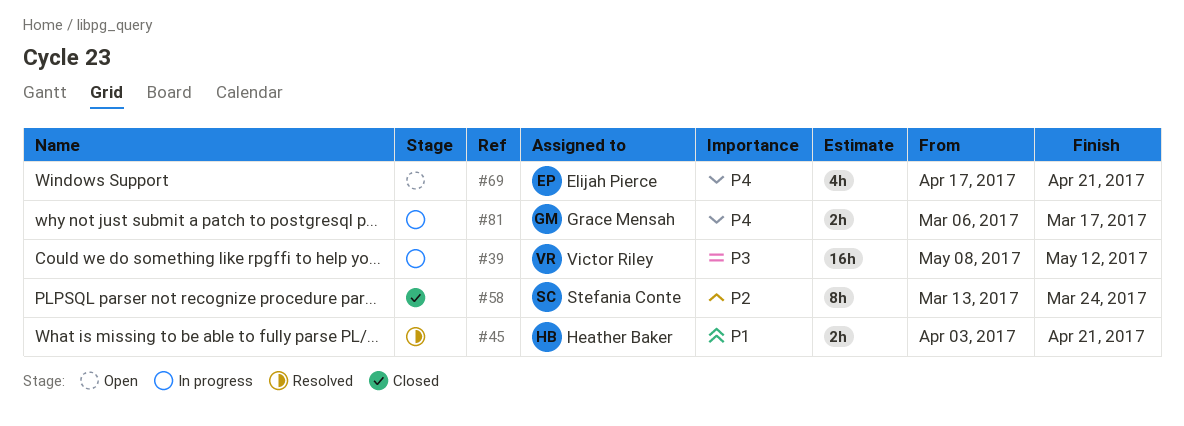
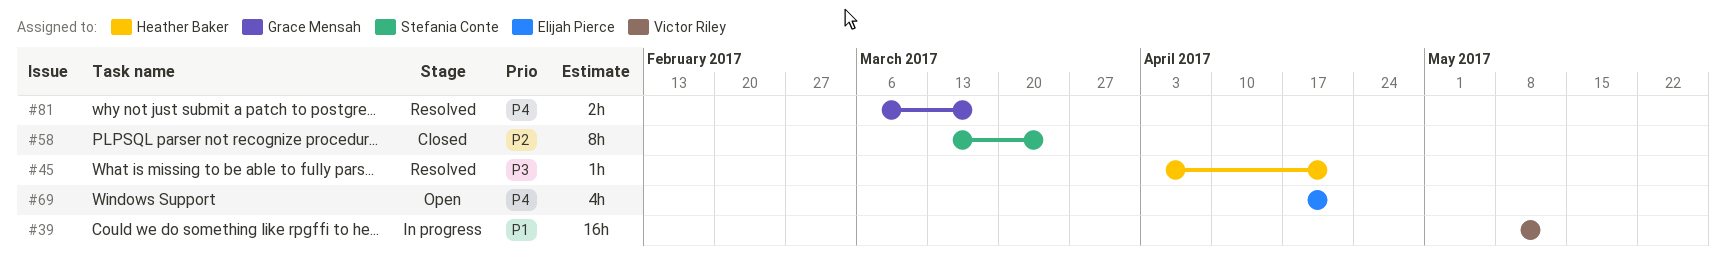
#39, priority: P3 -> P1
#45, priority: P1 -> P3
#45, estimate: 2h -> 1h
#81, status: In progress -> Resolved

